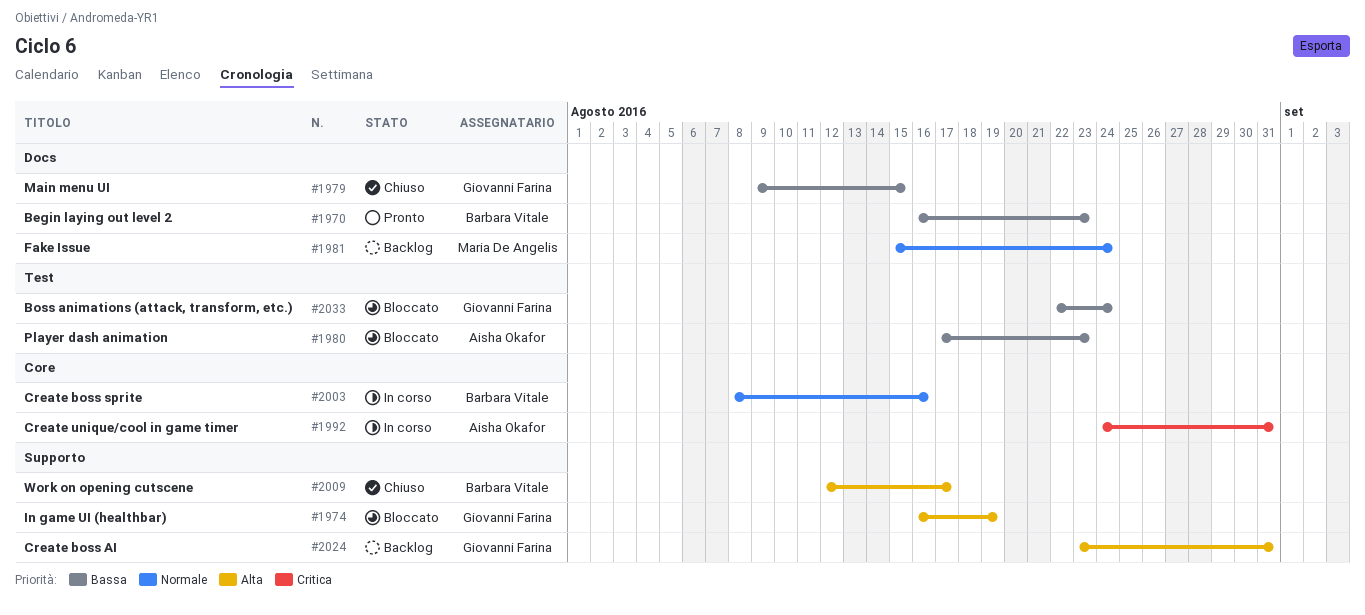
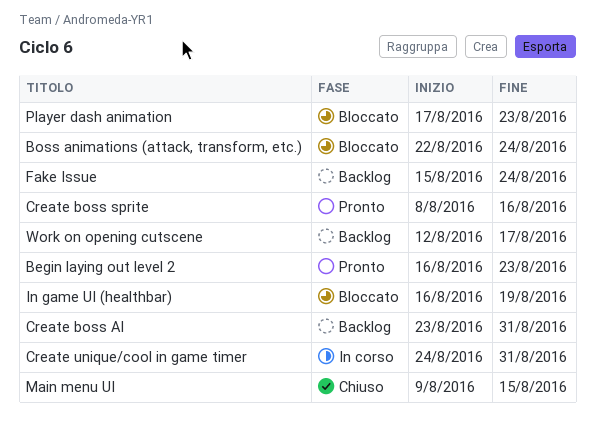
Create boss sprite, status: In corso -> Pronto
Work on opening cutscene, status: Chiuso -> Backlog

